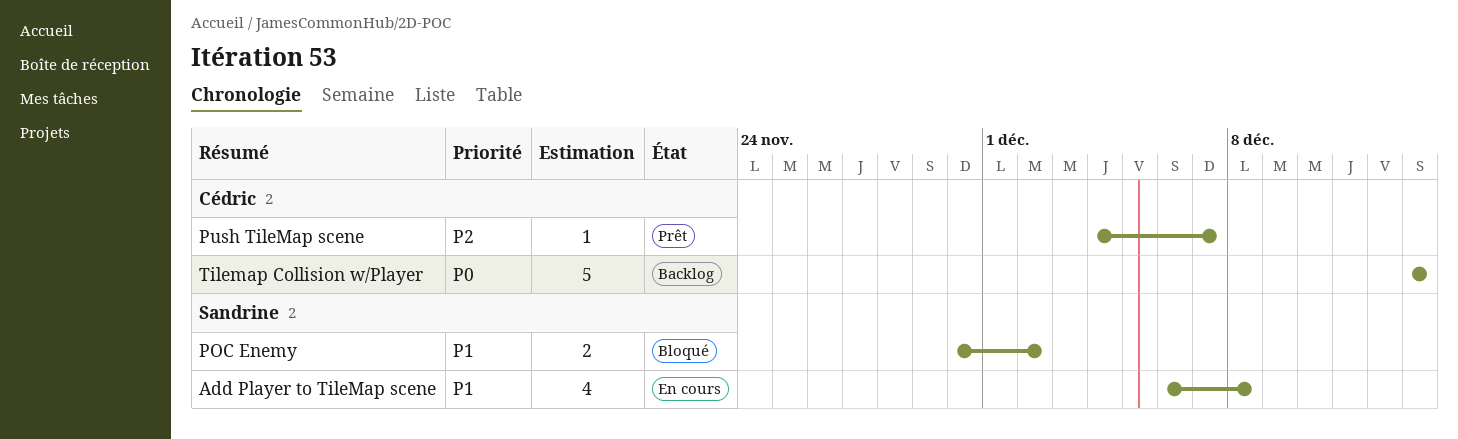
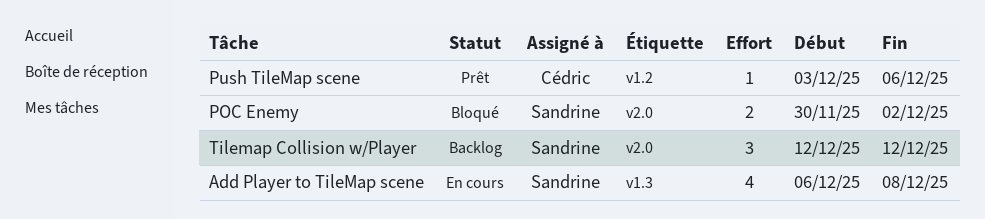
Push TileMap scene, start: Dec 4 -> Dec 3
Push TileMap scene, due: Dec 7 -> Dec 6
Tilemap Collision w/Player, owner: Cédric -> Sandrine
Tilemap Collision w/Player, estimate: 5 -> 3
Tilemap Collision w/Player, start: Dec 13 -> Dec 12
Tilemap Collision w/Player, due: Dec 13 -> Dec 12

